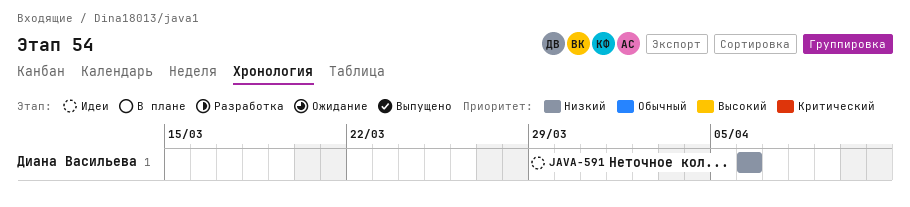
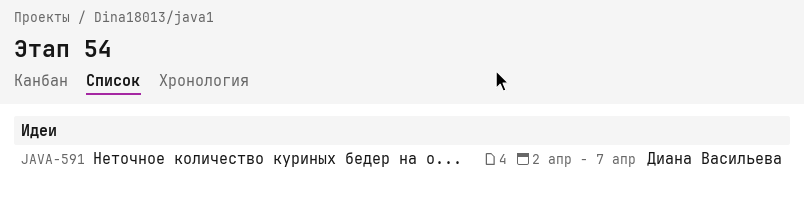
JAVA-591, start: Apr 6 -> Apr 2
JAVA-591, due: Apr 6 -> Apr 7

